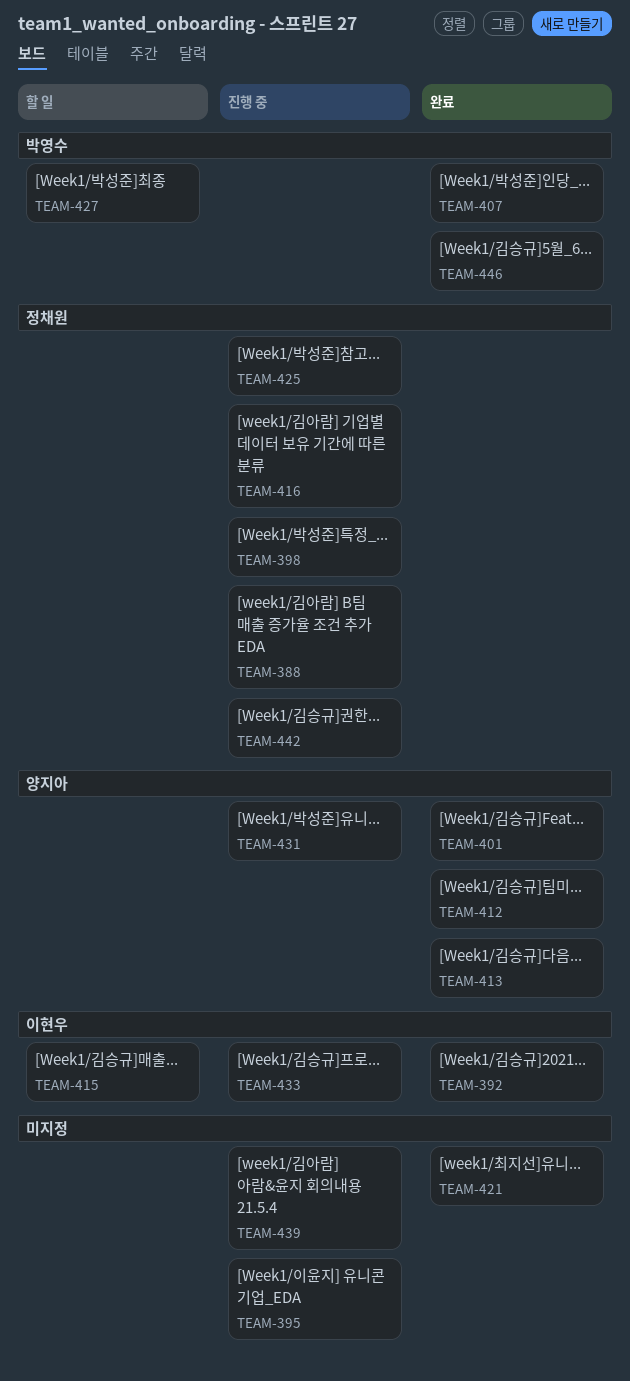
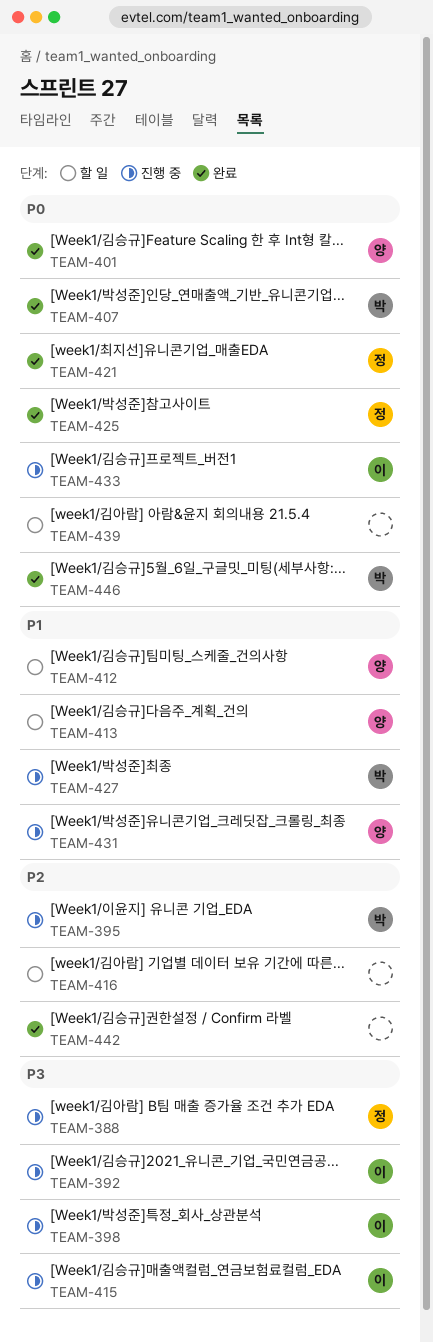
TEAM-392, status: 완료 -> 진행 중
TEAM-395, owner: none -> 박영수
TEAM-398, owner: 정채원 -> 이현우
TEAM-412, status: 완료 -> 할 일
TEAM-413, status: 완료 -> 할 일
TEAM-415, status: 할 일 -> 진행 중
TEAM-416, status: 진행 중 -> 할 일
TEAM-416, owner: 정채원 -> none
TEAM-421, owner: none -> 정채원
TEAM-425, status: 진행 중 -> 완료
TEAM-427, status: 할 일 -> 진행 중
TEAM-439, status: 진행 중 -> 할 일
TEAM-442, status: 진행 중 -> 완료
TEAM-442, owner: 정채원 -> none

